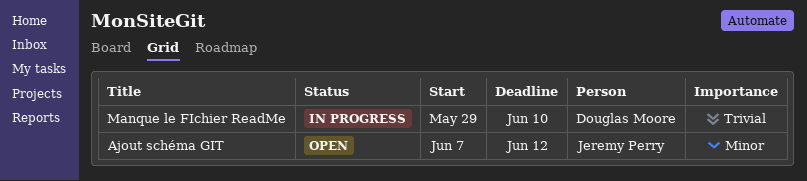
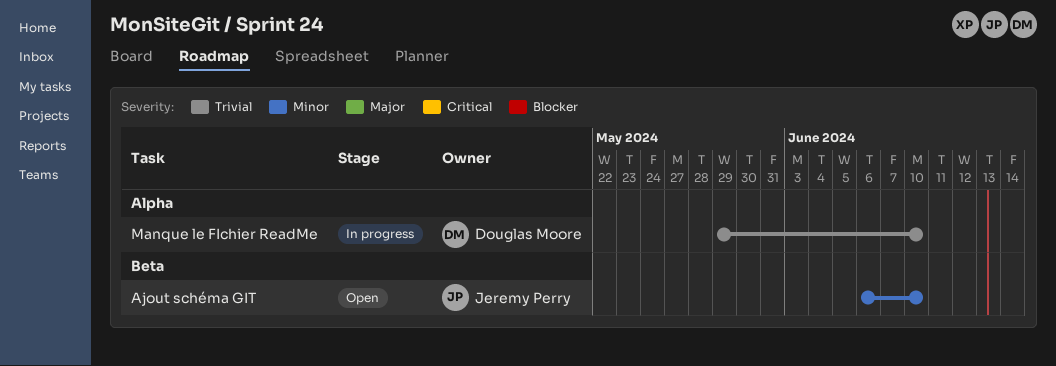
Ajout schéma GIT, start: Jun 7 -> Jun 6
Ajout schéma GIT, due: Jun 12 -> Jun 10

